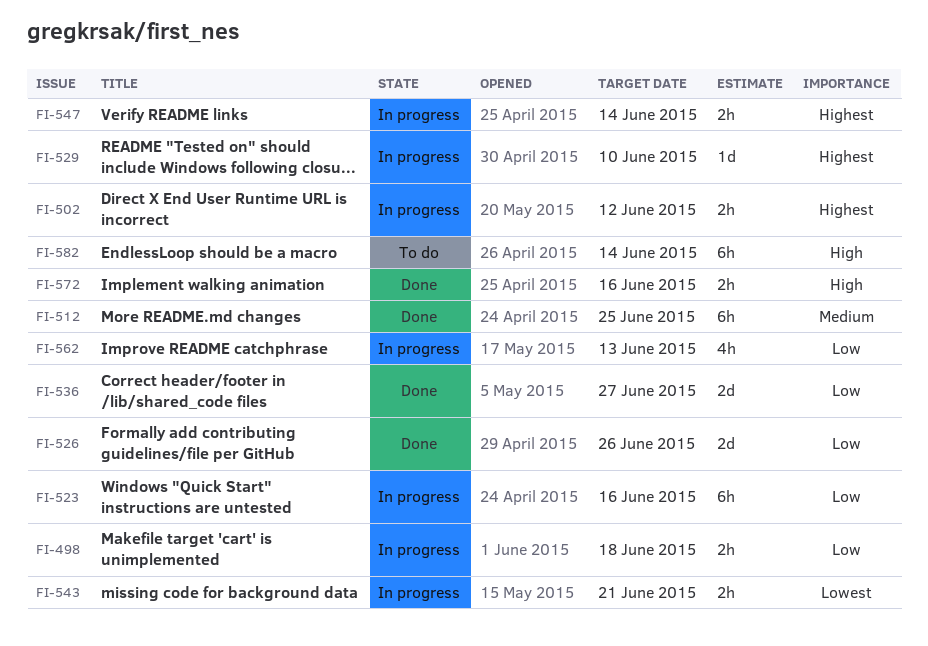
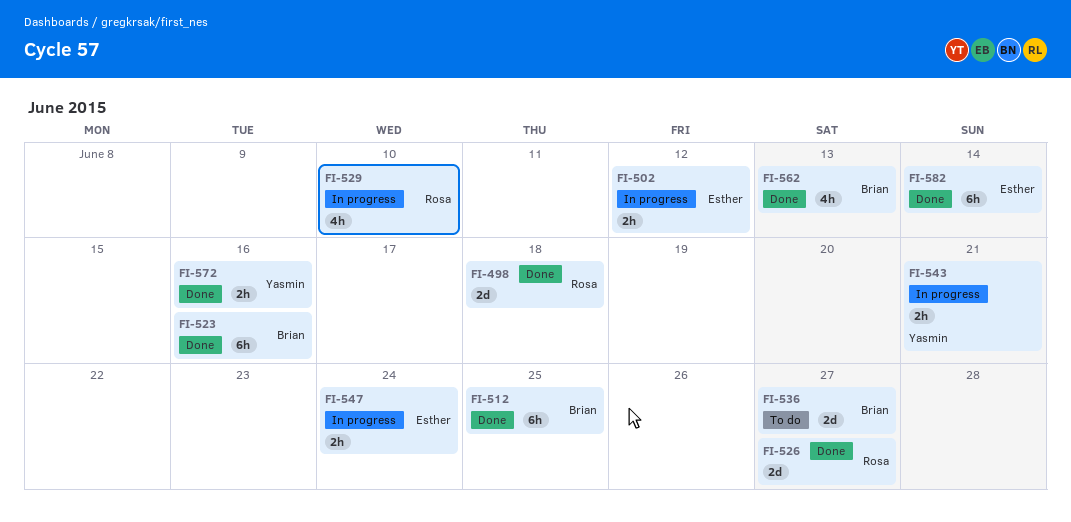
FI-498, status: In progress -> Done
FI-498, estimate: 2h -> 2d
FI-523, status: In progress -> Done
FI-526, due: Jun 26 -> Jun 27
FI-529, estimate: 1d -> 4h
FI-536, status: Done -> To do
FI-547, due: Jun 14 -> Jun 24
FI-562, status: In progress -> Done
FI-582, status: To do -> Done

